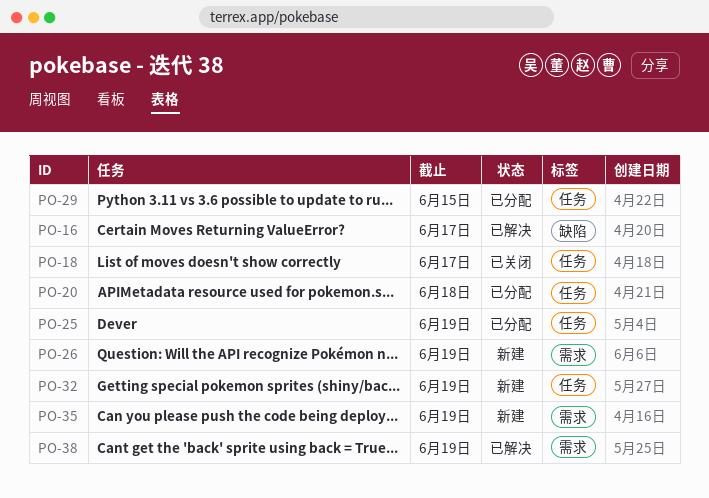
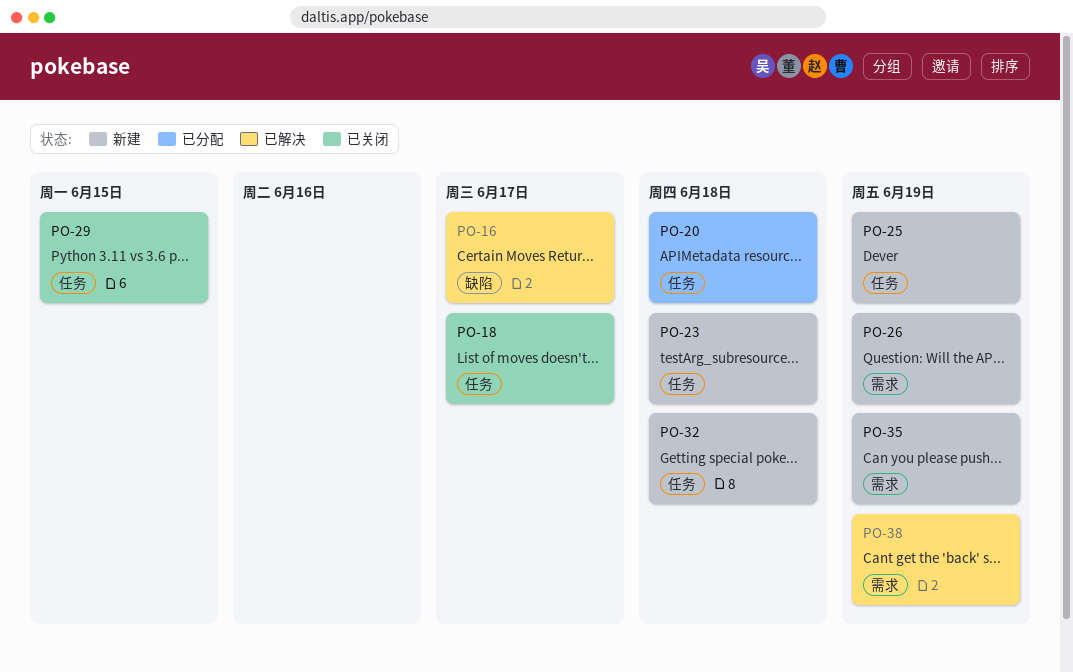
PO-23: none -> present
PO-25, status: 已分配 -> 新建
PO-29, status: 已分配 -> 已关闭
PO-32, due: Jun 19 -> Jun 18

